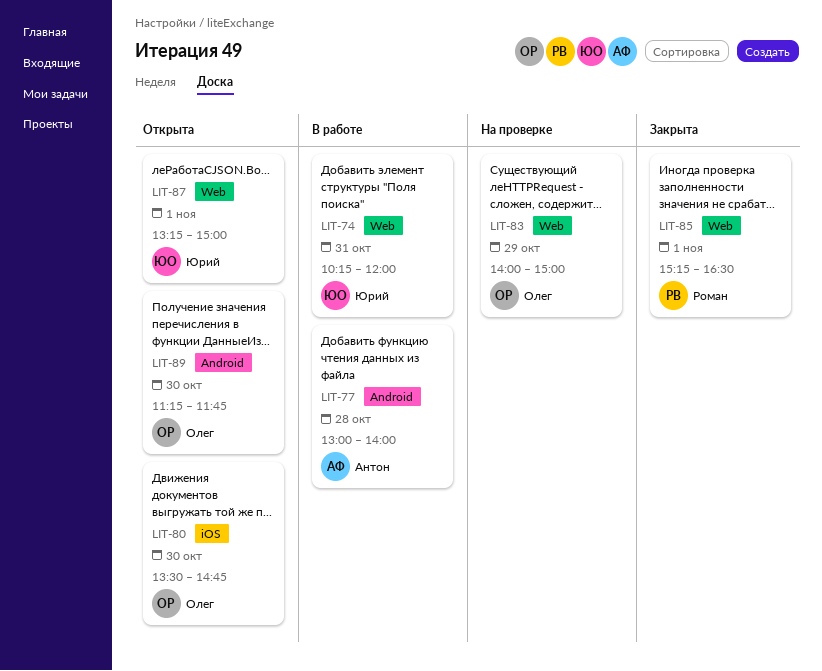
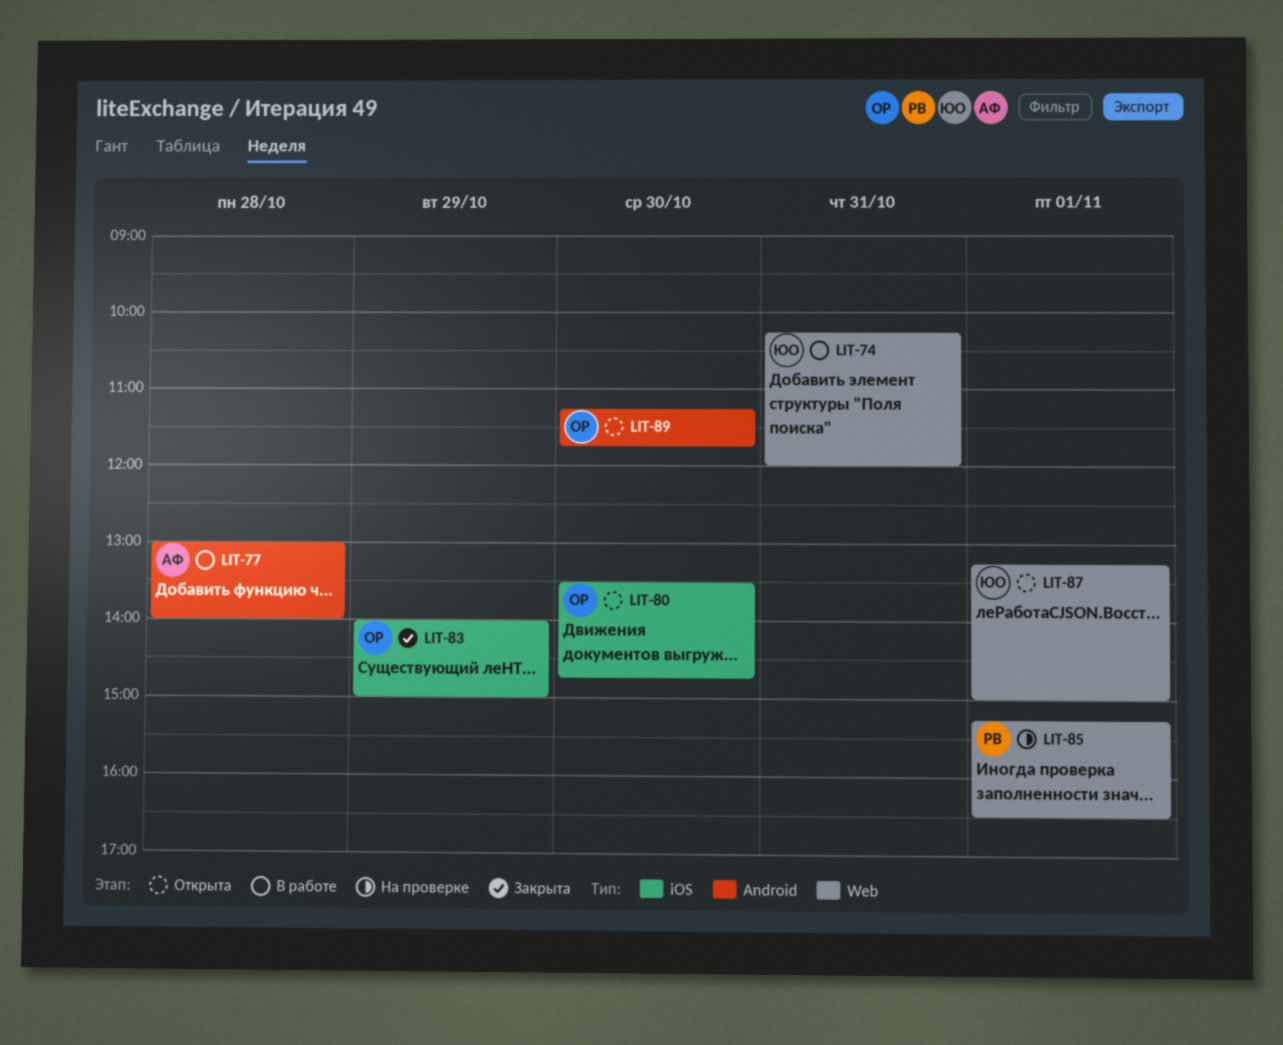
LIT-83, status: На проверке -> Закрыта
LIT-83, label: Web -> iOS
LIT-85, status: Закрыта -> На проверке

